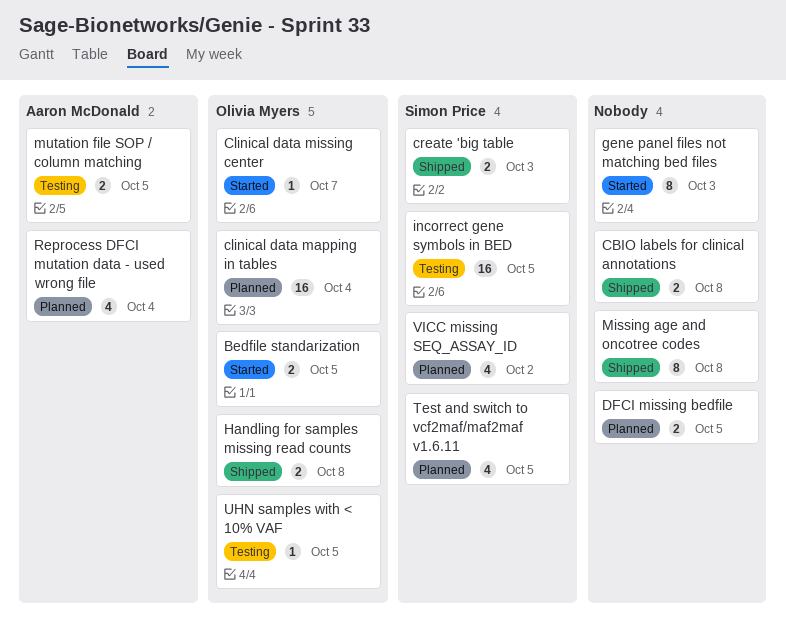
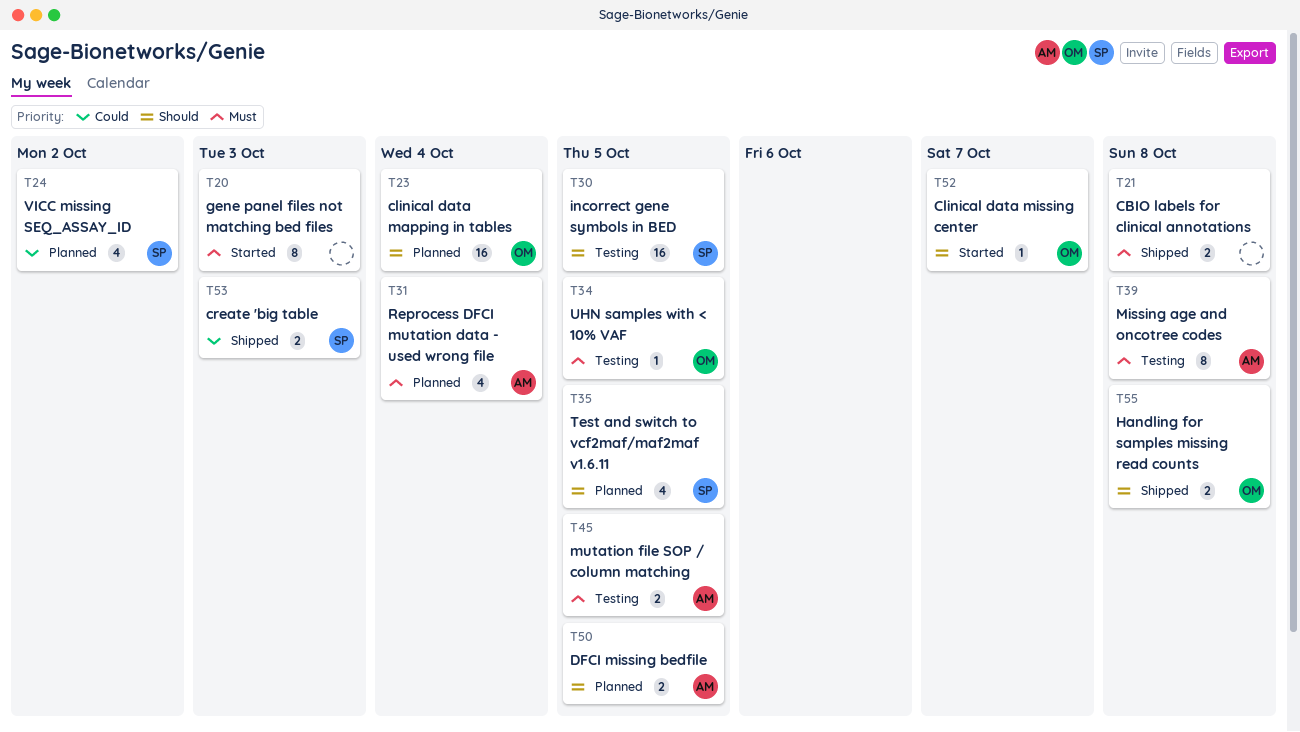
Bedfile standarization: present -> none
DFCI missing bedfile, owner: none -> Aaron McDonald
Missing age and oncotree codes, status: Shipped -> Testing
Missing age and oncotree codes, owner: none -> Aaron McDonald

